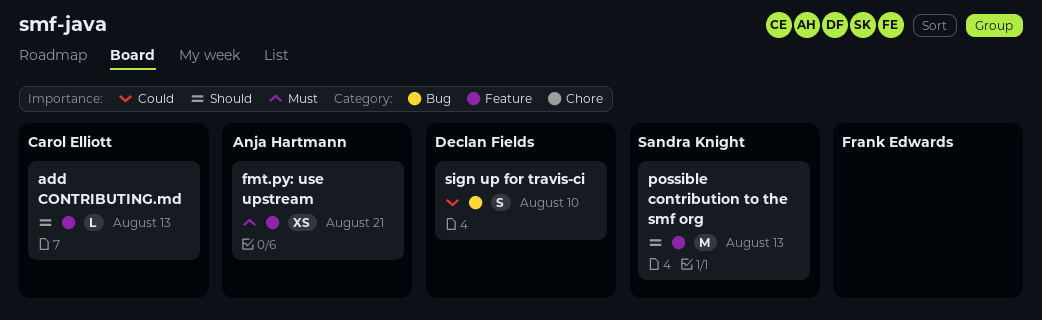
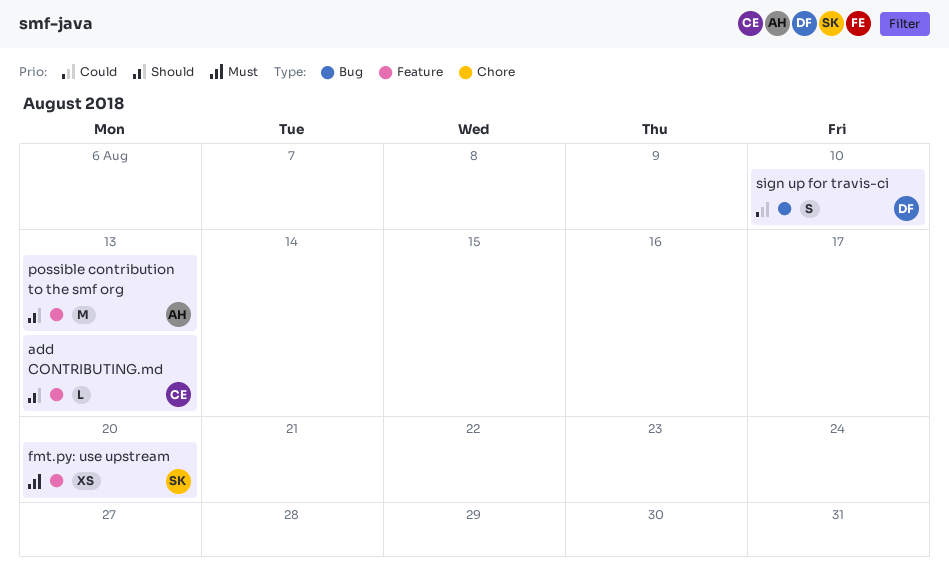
fmt.py: use upstream, owner: Anja Hartmann -> Sandra Knight
fmt.py: use upstream, due: Aug 21 -> Aug 20
possible contribution to the smf org, owner: Sandra Knight -> Anja Hartmann

